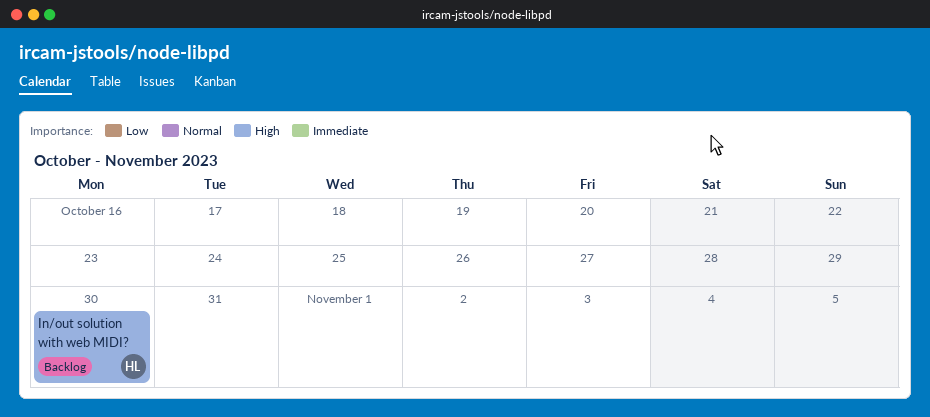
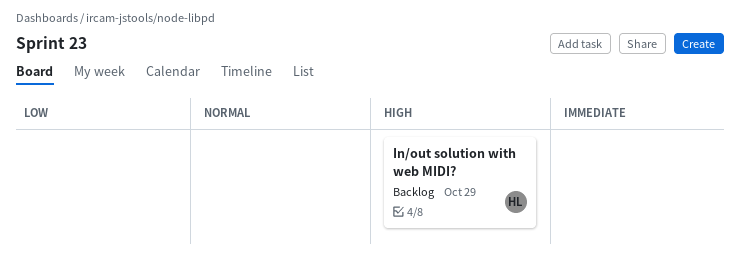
In/out solution with web MIDI?, due: Oct 30 -> Oct 29

